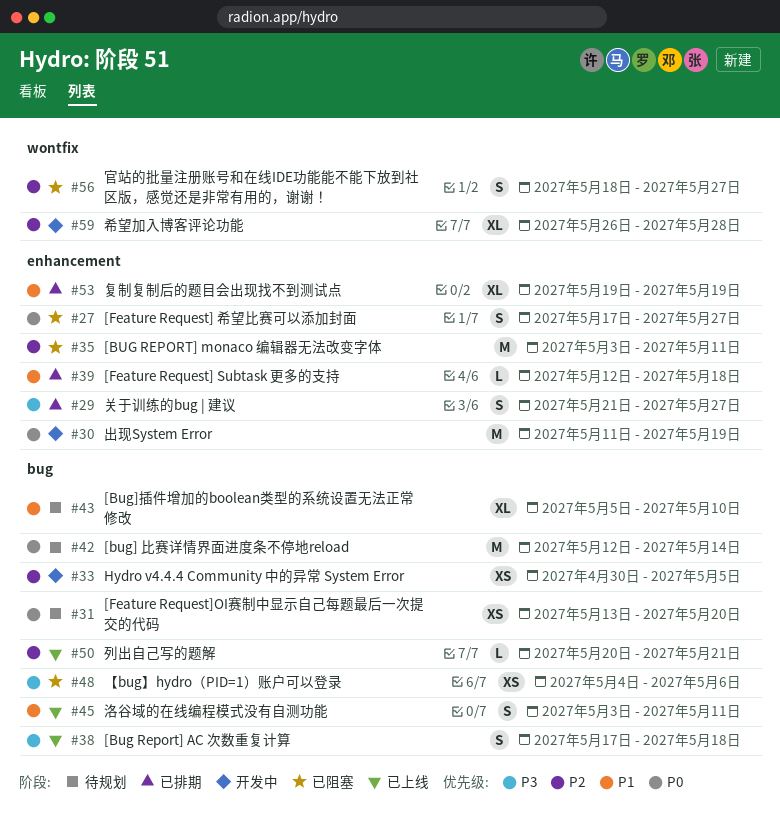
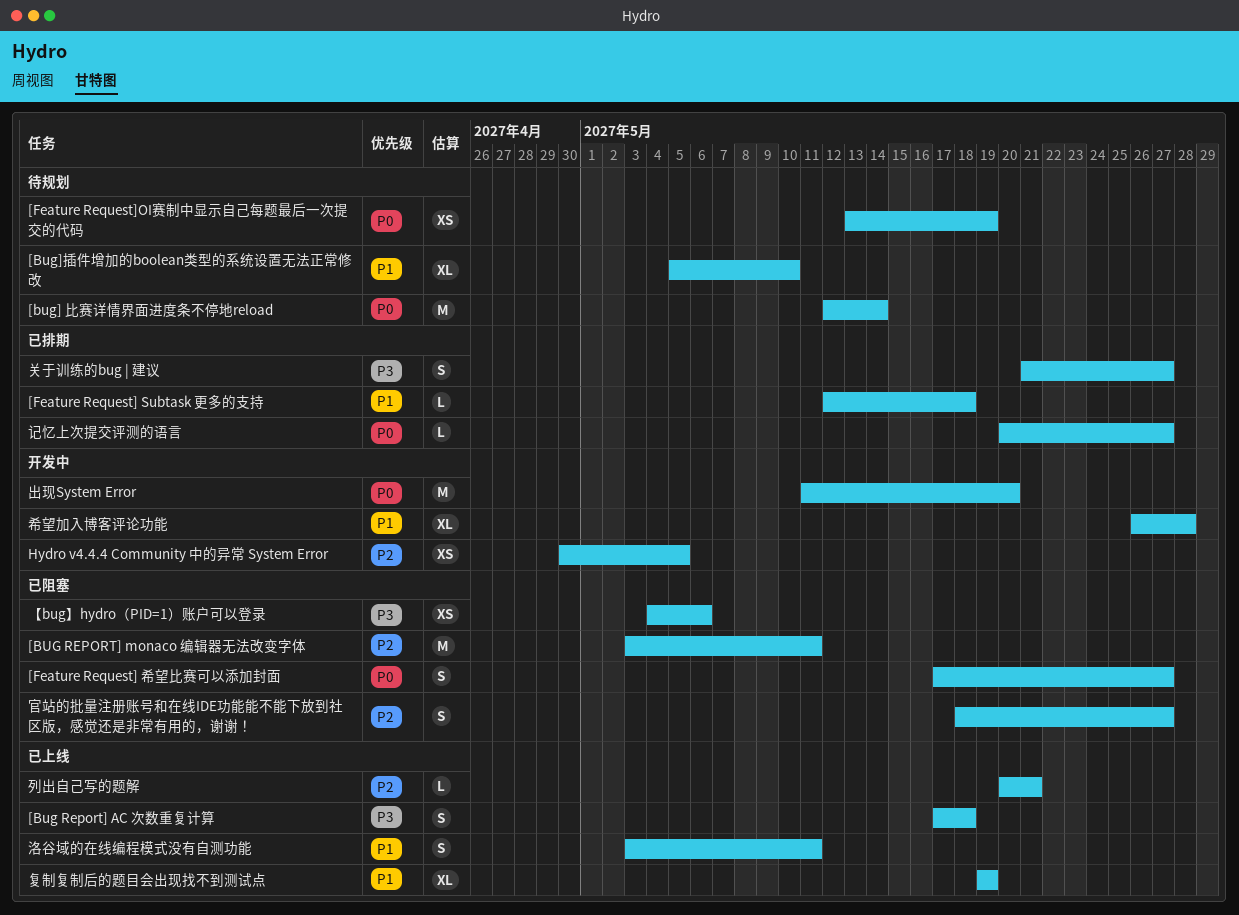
[Feature Request]OI赛制中显示自己每题最后一次提交的代码, due: May 20 -> May 19
出现System Error, due: May 19 -> May 20
复制复制后的题目会出现找不到测试点, status: 已排期 -> 已上线
希望加入博客评论功能, priority: P2 -> P1
记忆上次提交评测的语言: none -> present

